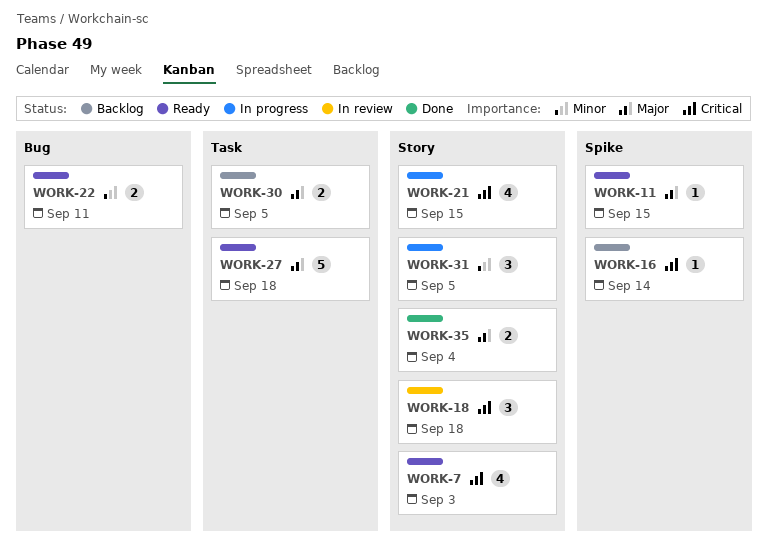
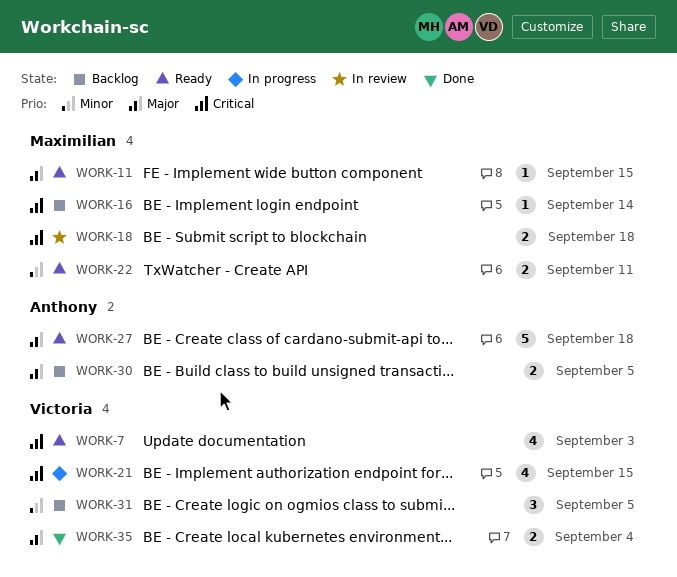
WORK-18, estimate: 3 -> 2
WORK-31, status: In progress -> Backlog

